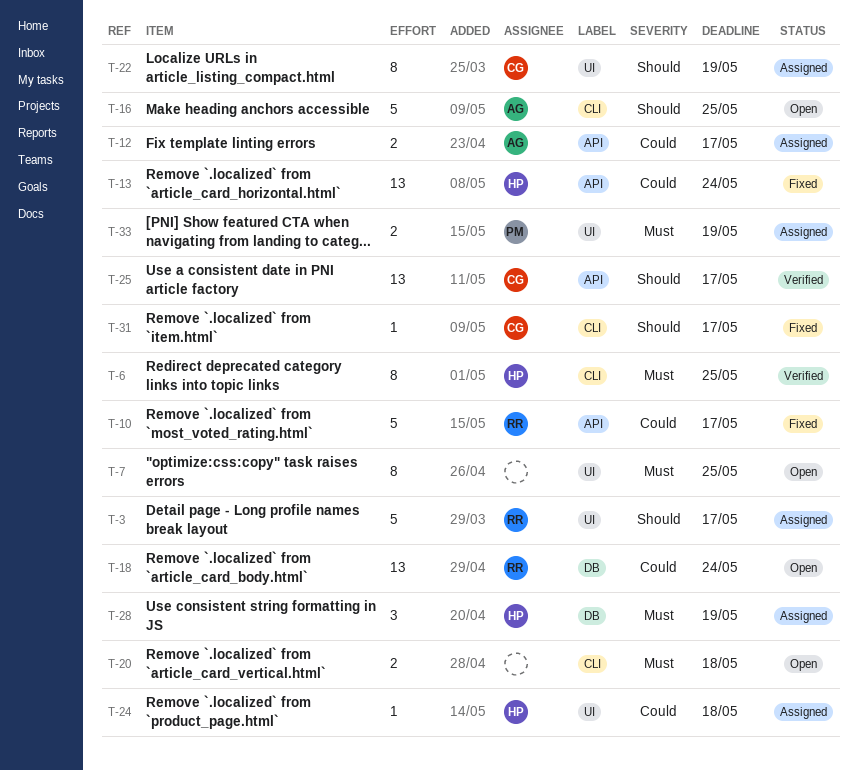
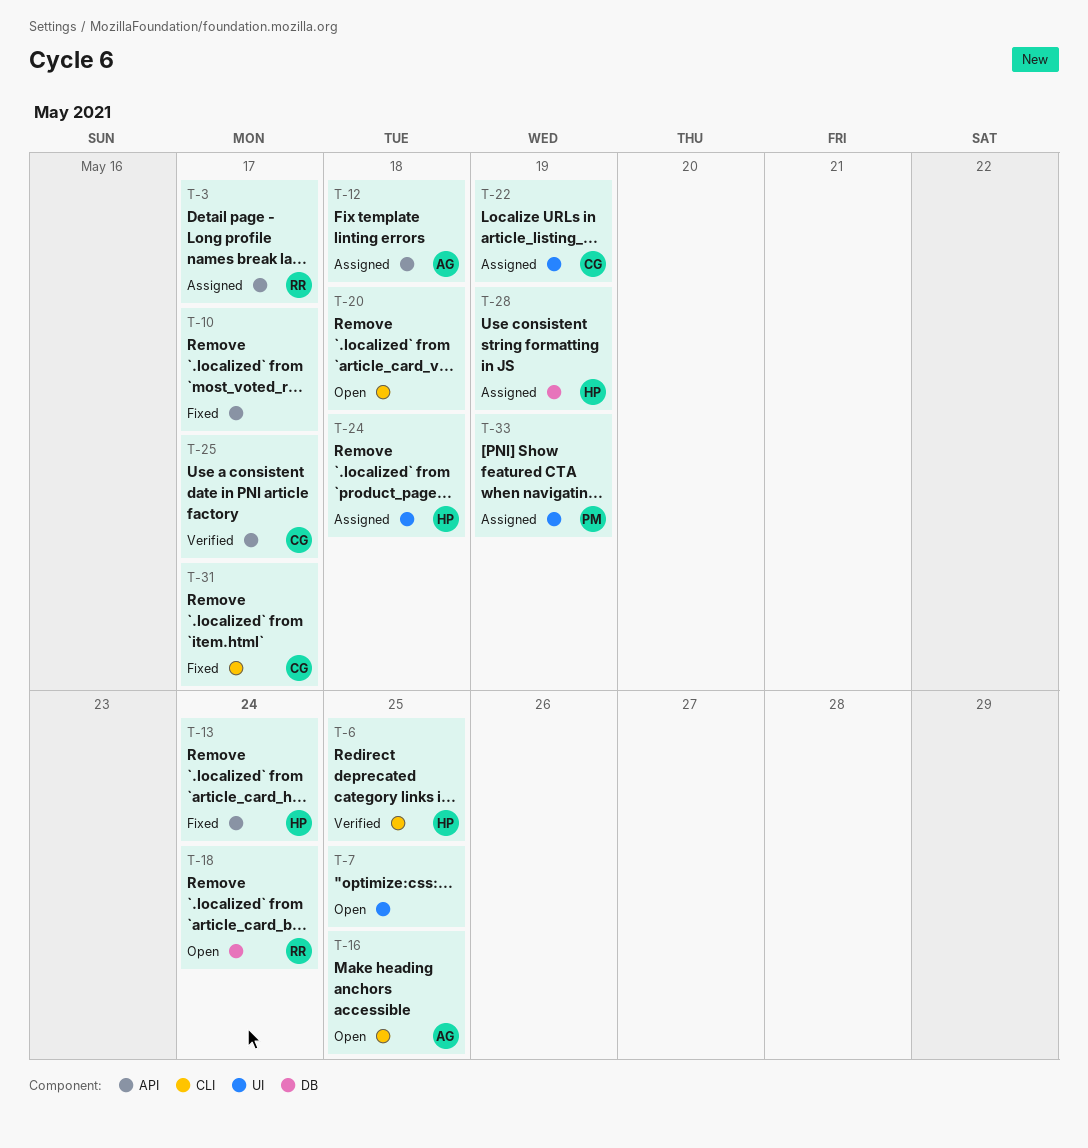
T-3, label: UI -> API
T-10, owner: RR -> none
T-12, due: May 17 -> May 18

